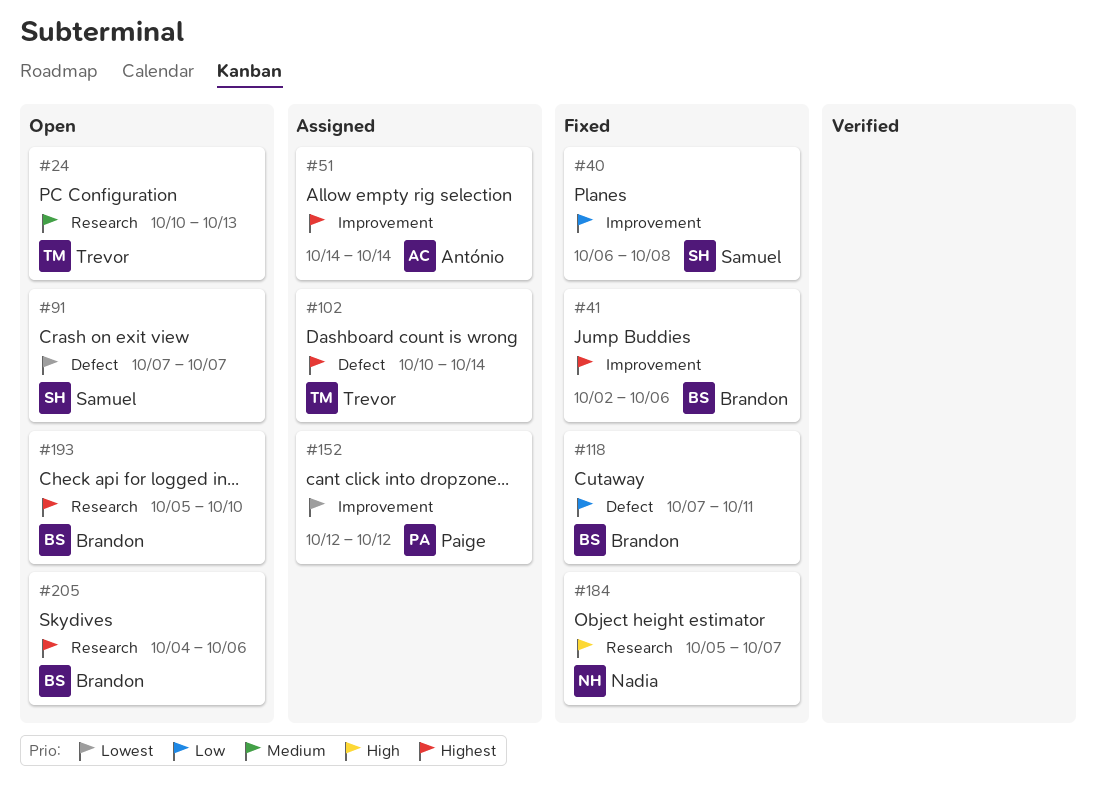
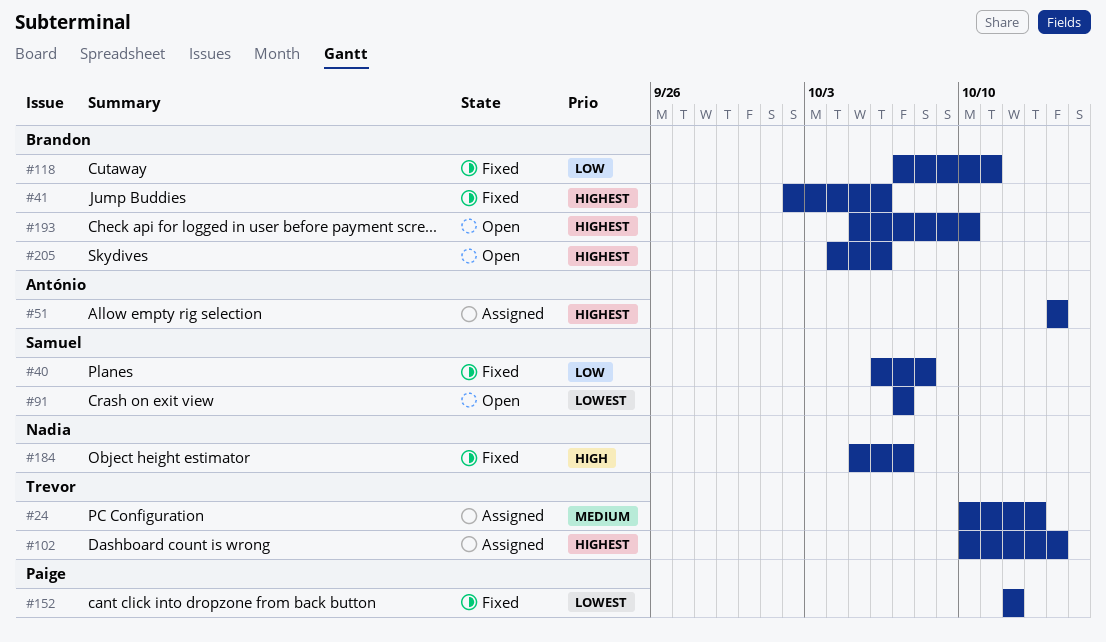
#24, status: Open -> Assigned
#152, status: Assigned -> Fixed

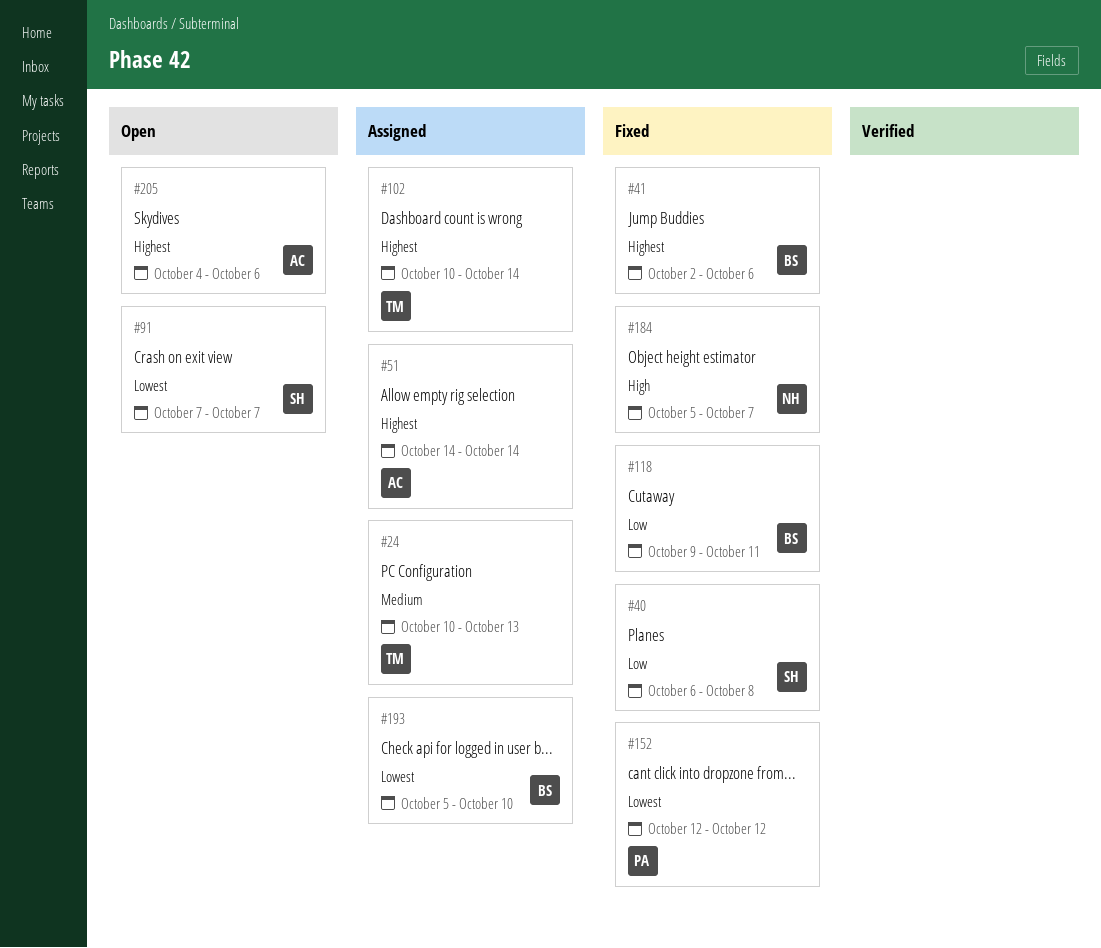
#118, start: Oct 7 -> Oct 9
#193, status: Open -> Assigned
#193, priority: Highest -> Lowest
#205, owner: Brandon -> António

